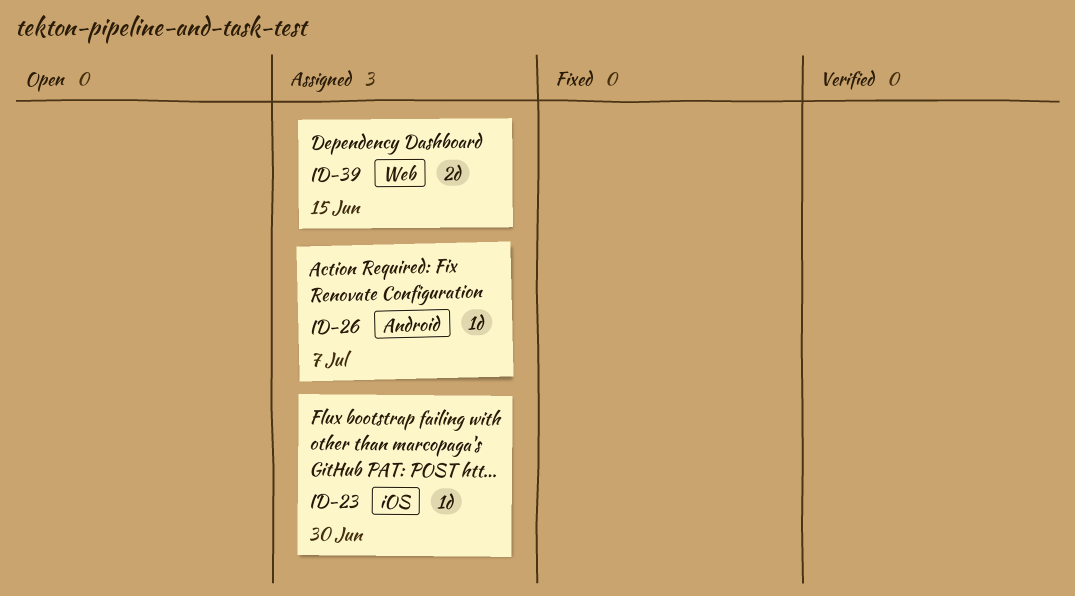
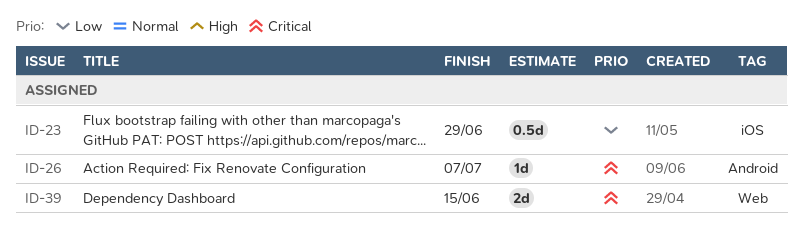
ID-23, estimate: 1d -> 0.5d
ID-23, due: Jun 30 -> Jun 29

